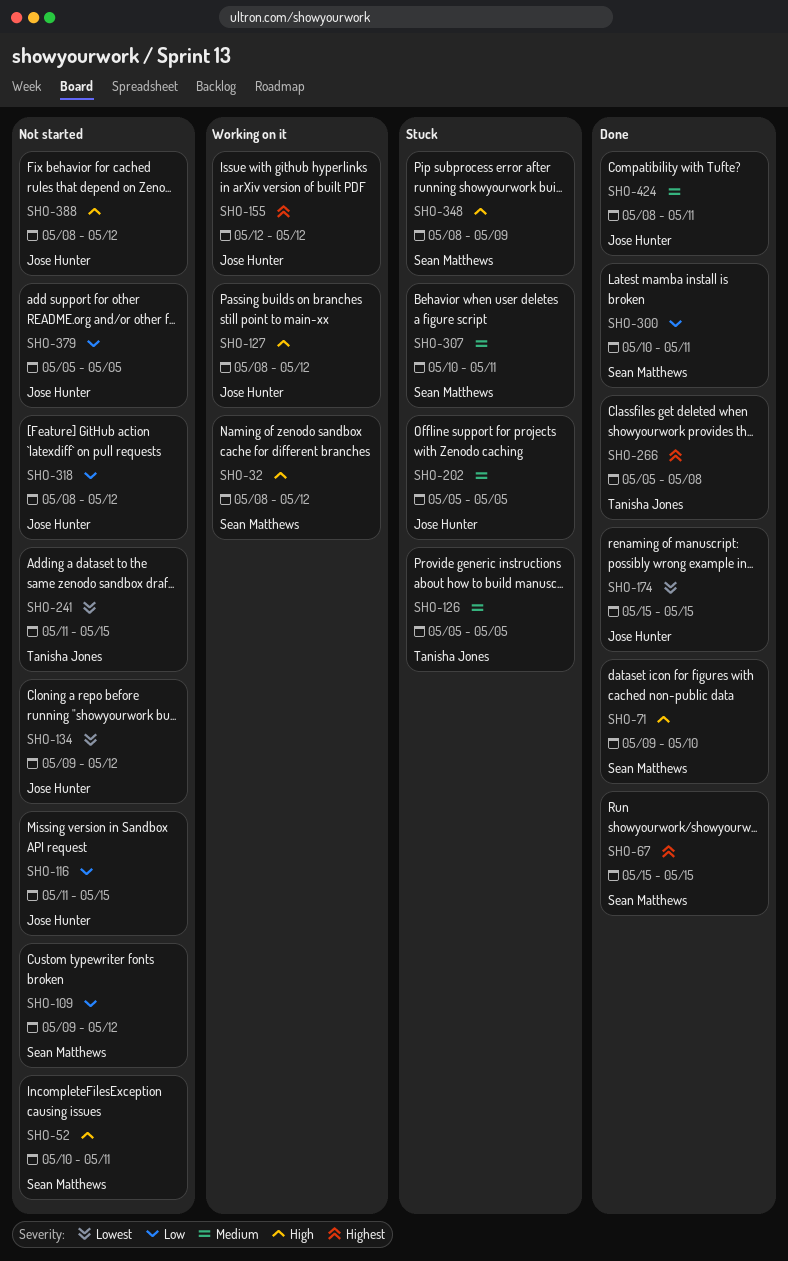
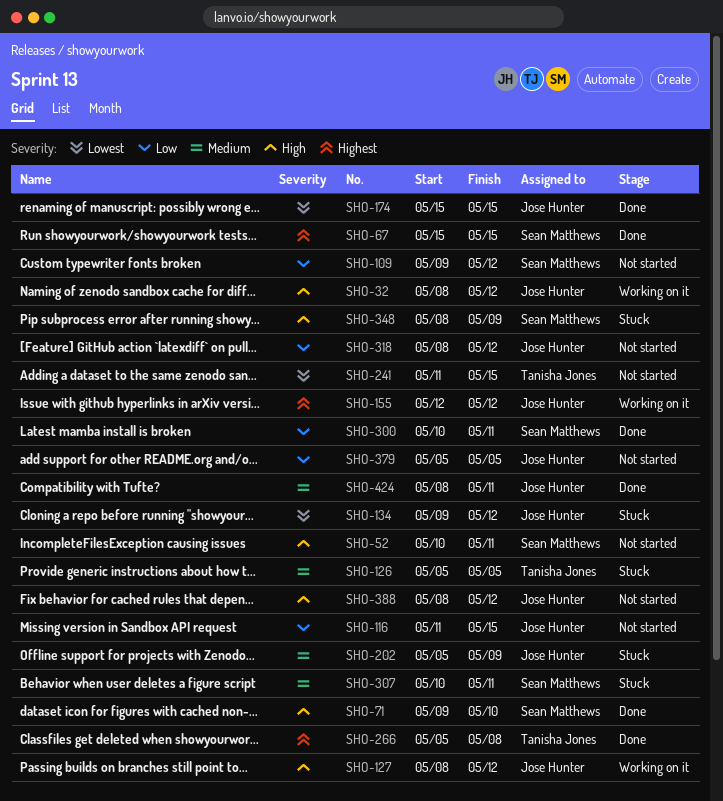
SHO-32, owner: Sean Matthews -> Jose Hunter
SHO-134, status: Not started -> Stuck
SHO-202, due: May 5 -> May 9

